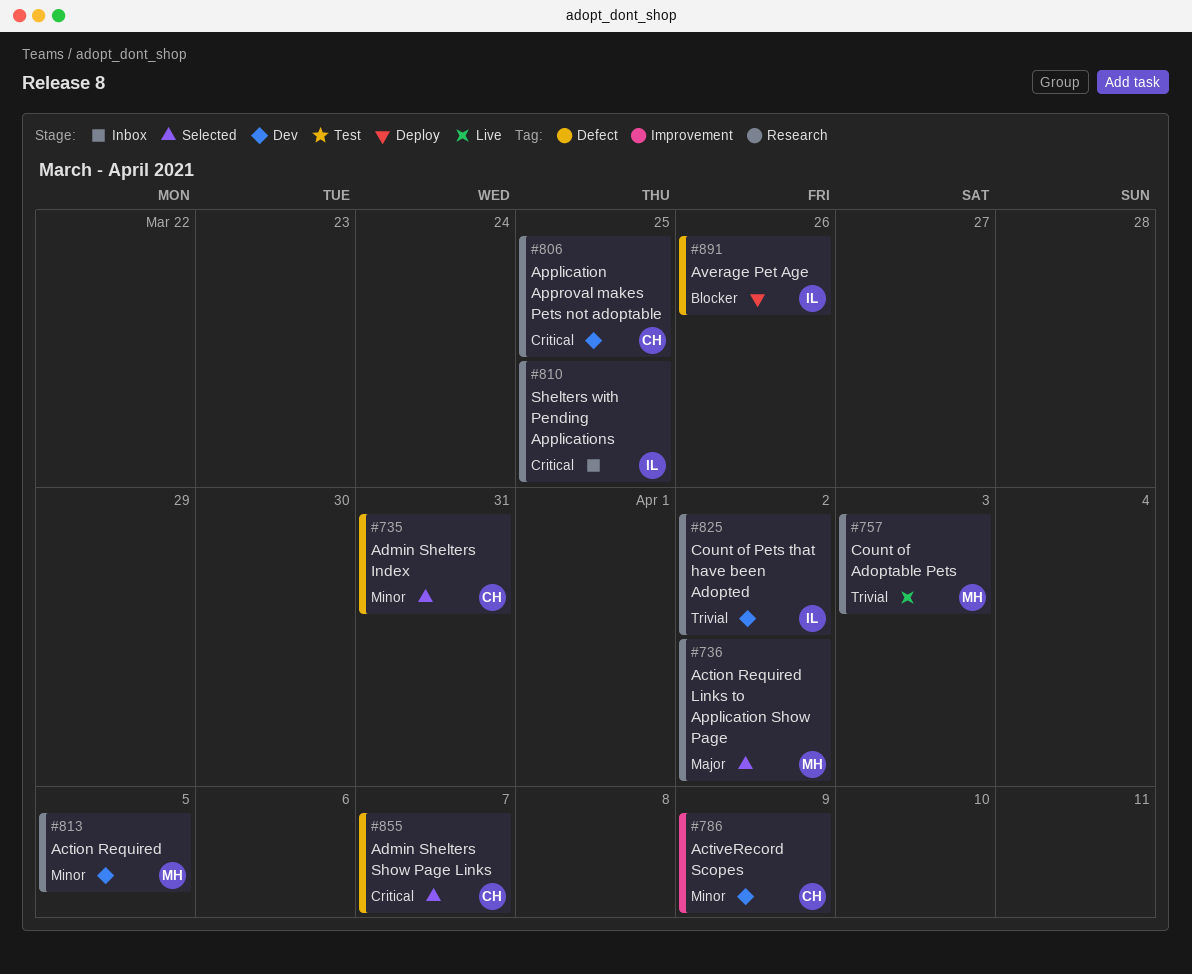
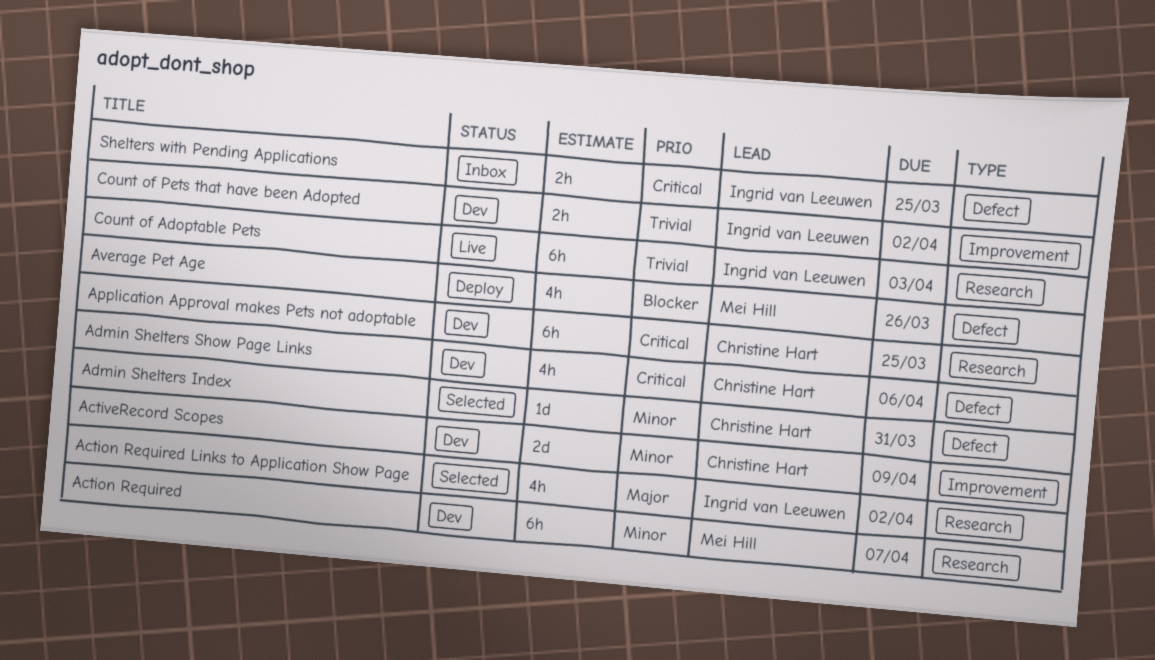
Action Required, due: Apr 5 -> Apr 7
Action Required Links to Application Show Page, owner: Mei Hill -> Ingrid van Leeuwen
Admin Shelters Show Page Links, status: Selected -> Dev
Admin Shelters Show Page Links, due: Apr 7 -> Apr 6
Average Pet Age, owner: Ingrid van Leeuwen -> Mei Hill
Count of Adoptable Pets, owner: Mei Hill -> Ingrid van Leeuwen
Count of Pets that have been Adopted, label: Research -> Improvement
Shelters with Pending Applications, label: Research -> Defect

